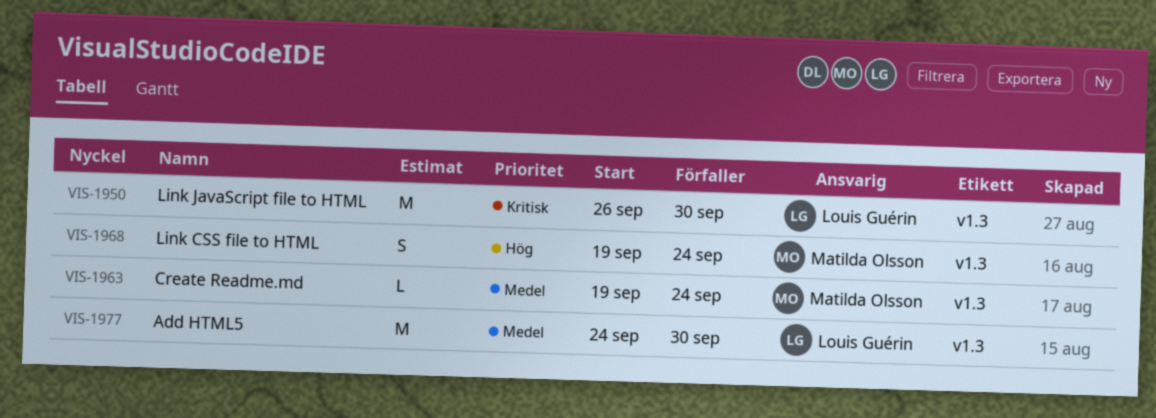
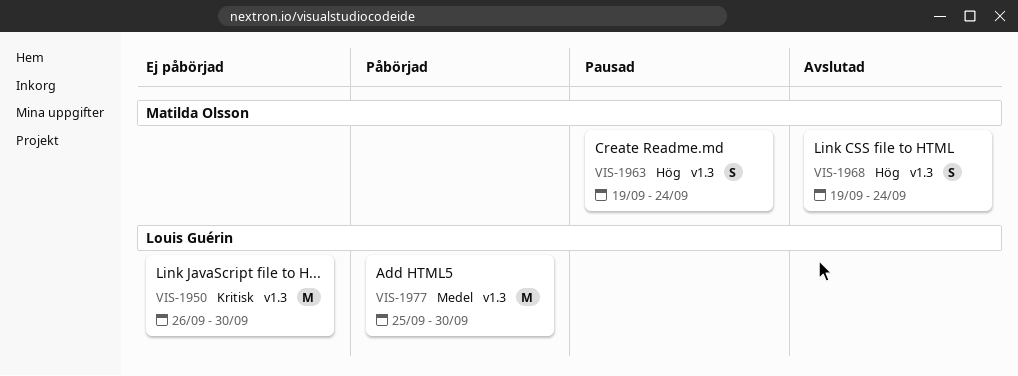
VIS-1963, priority: Medel -> Hög
VIS-1963, estimate: L -> S
VIS-1977, start: Sep 24 -> Sep 25

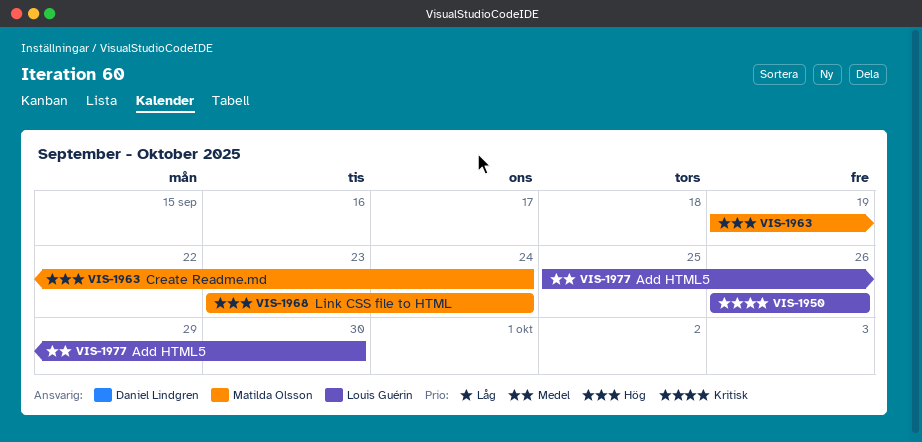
VIS-1950, due: Sep 30 -> Sep 26
VIS-1968, start: Sep 19 -> Sep 23

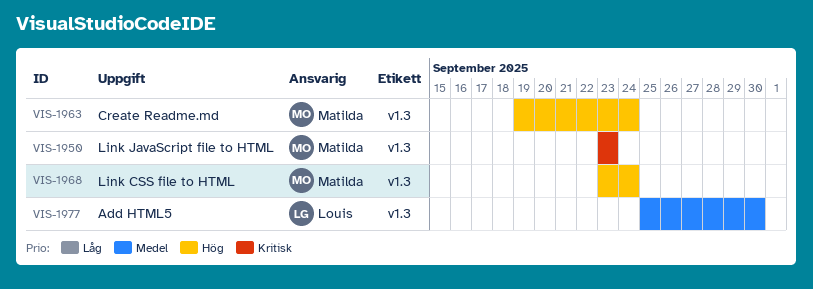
VIS-1950, owner: Louis Guérin -> Matilda Olsson
VIS-1950, start: Sep 26 -> Sep 23
VIS-1950, due: Sep 26 -> Sep 23

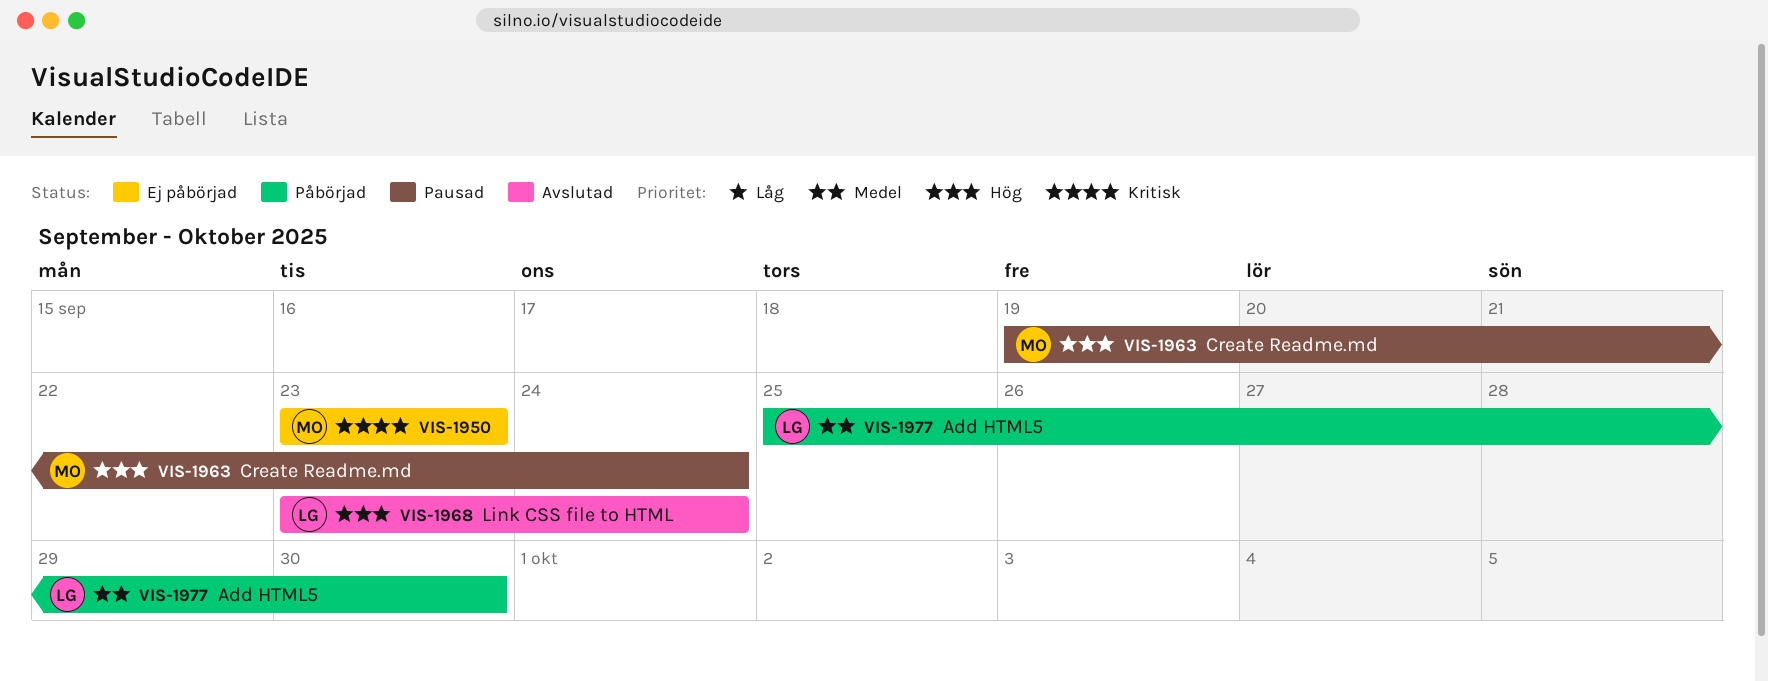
VIS-1968, owner: Matilda -> Louis

